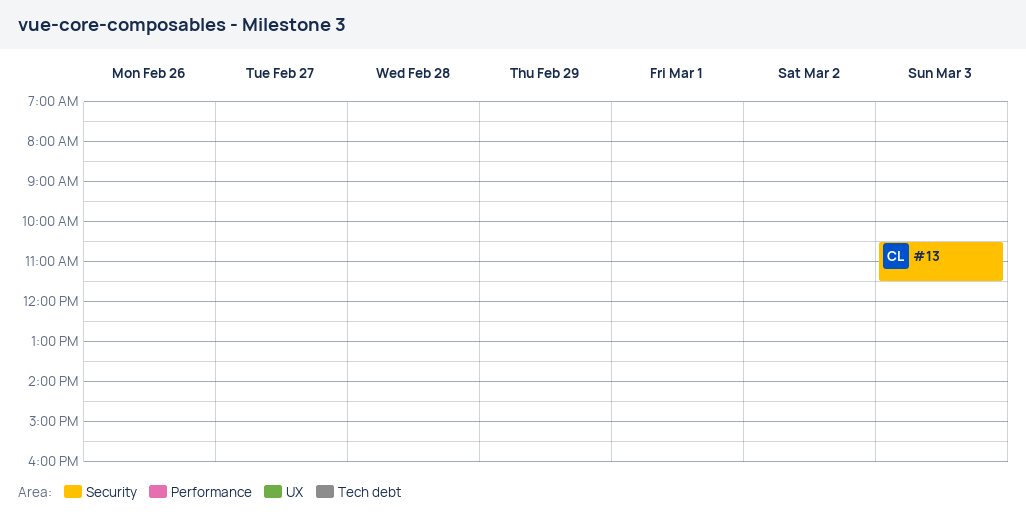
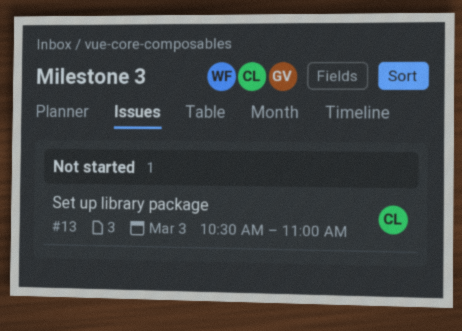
#13, ends: 11:30 -> 11:00

